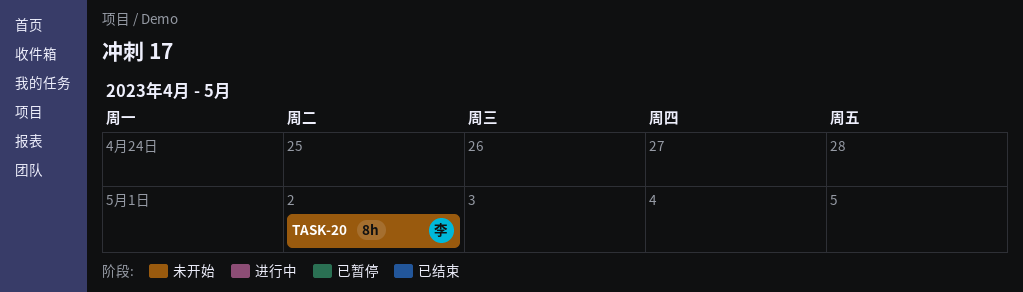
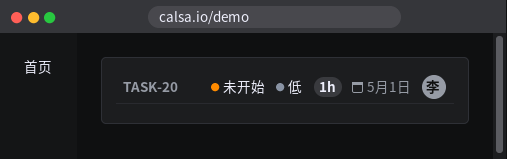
TASK-20, estimate: 8h -> 1h
TASK-20, due: May 2 -> May 1

